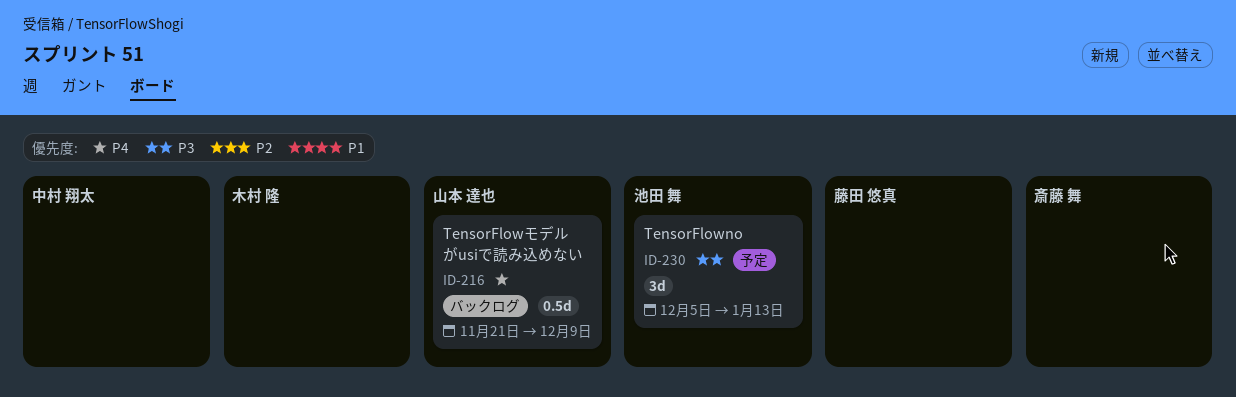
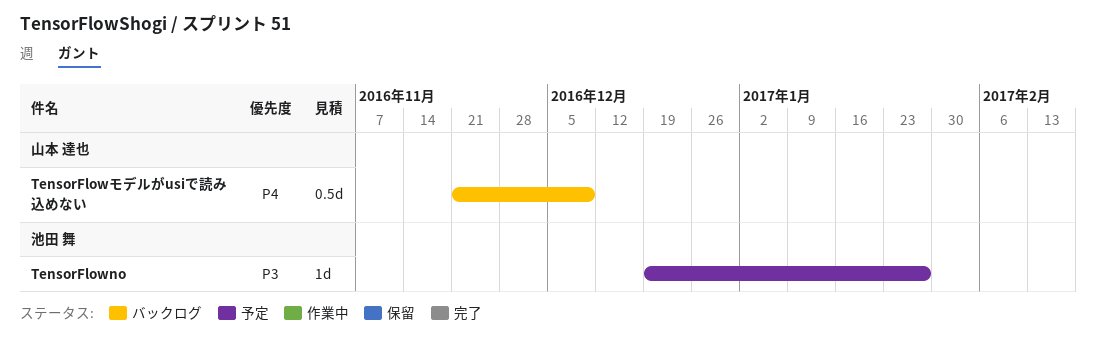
TensorFlowno, estimate: 3d -> 1d
TensorFlowno, start: Dec 5 -> Dec 19
TensorFlowno, due: Jan 13 -> Jan 27

